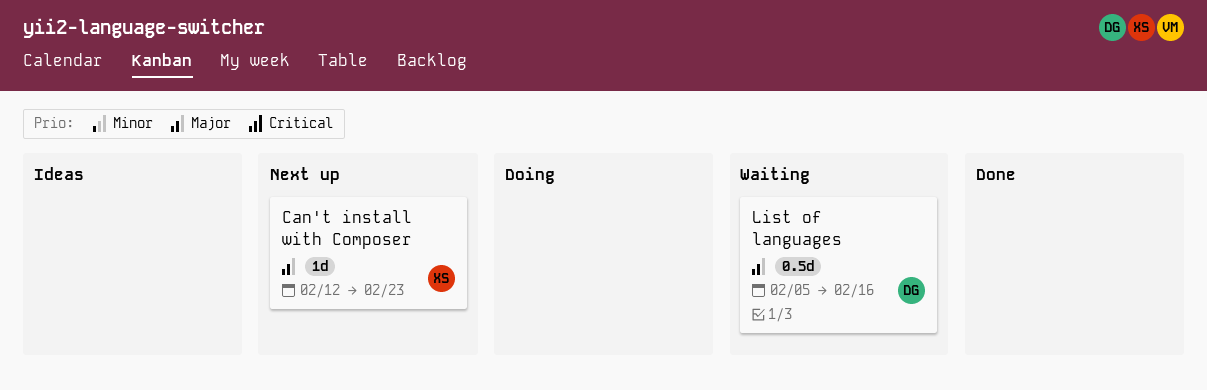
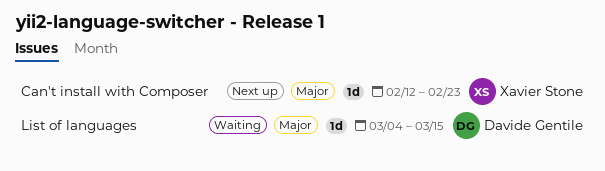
List of languages, estimate: 0.5d -> 1d
List of languages, start: Feb 5 -> Mar 4
List of languages, due: Feb 16 -> Mar 15

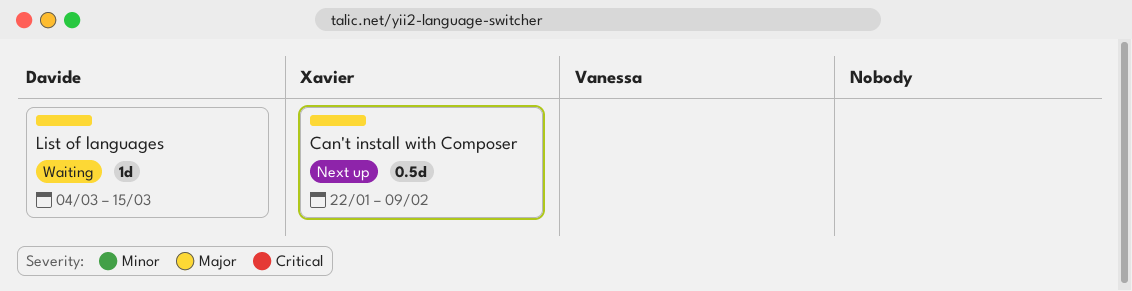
Can't install with Composer, estimate: 1d -> 0.5d
Can't install with Composer, start: Feb 12 -> Jan 22
Can't install with Composer, due: Feb 23 -> Feb 9

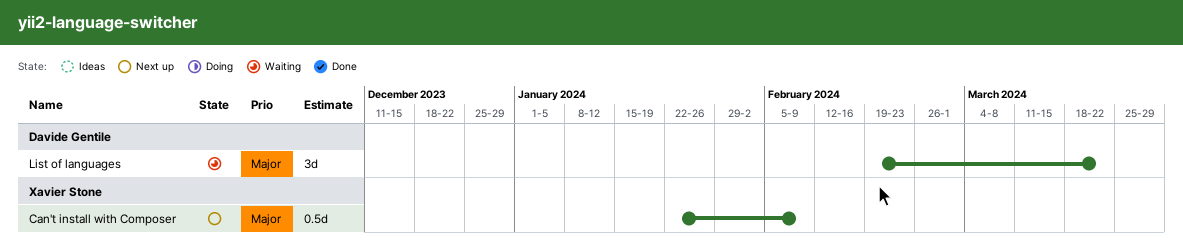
List of languages, estimate: 1d -> 3d
List of languages, start: Mar 4 -> Feb 19
List of languages, due: Mar 15 -> Mar 22

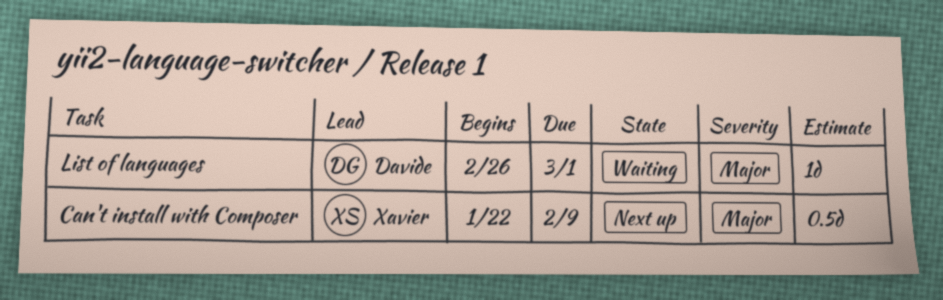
List of languages, estimate: 3d -> 1d
List of languages, start: Feb 19 -> Feb 26
List of languages, due: Mar 22 -> Mar 1

